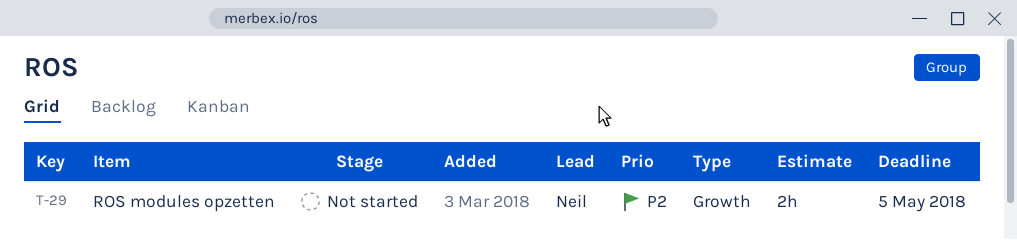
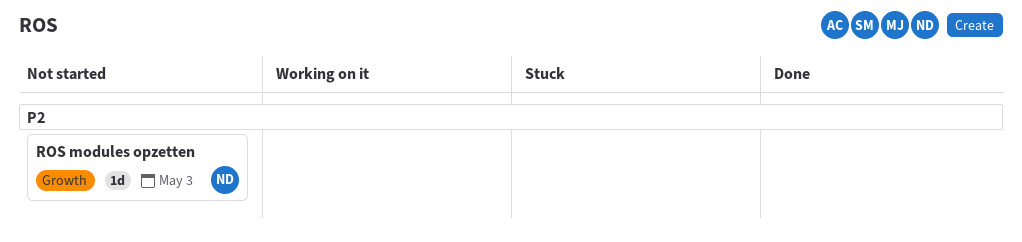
ROS modules opzetten, estimate: 2h -> 1d
ROS modules opzetten, due: May 5 -> May 3

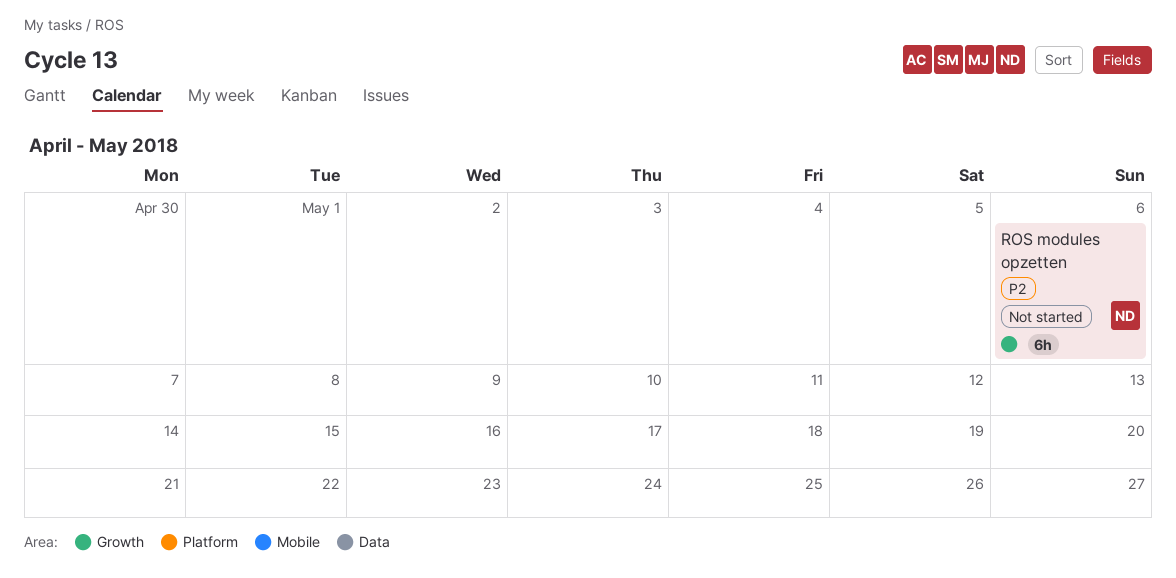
ROS modules opzetten, estimate: 1d -> 6h
ROS modules opzetten, due: May 3 -> May 6

